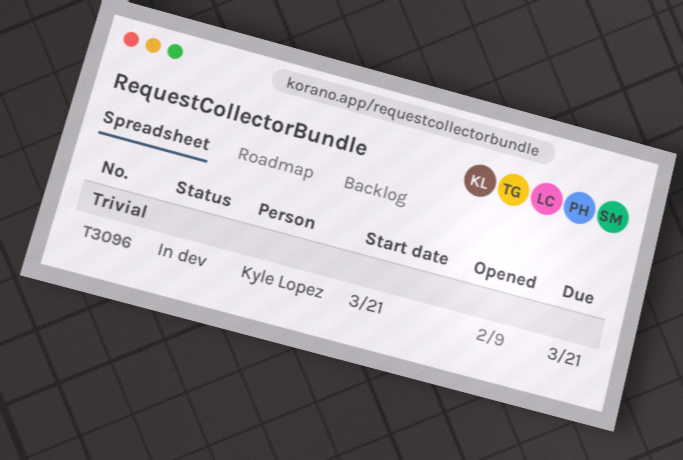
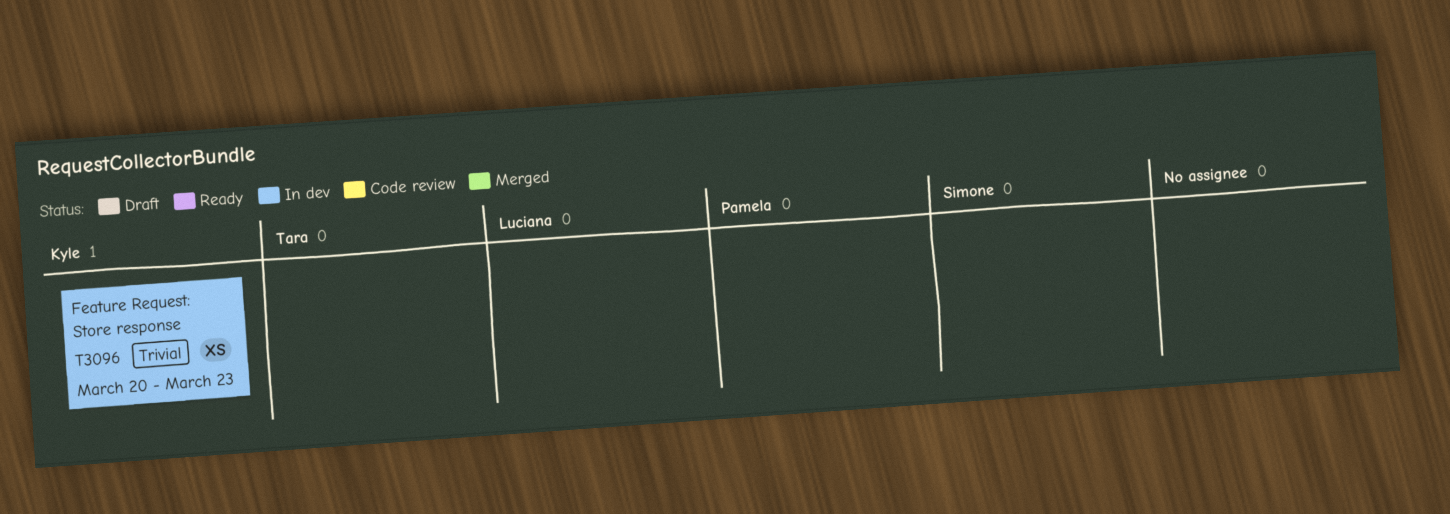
T3096, start: Mar 21 -> Mar 20
T3096, due: Mar 21 -> Mar 23

